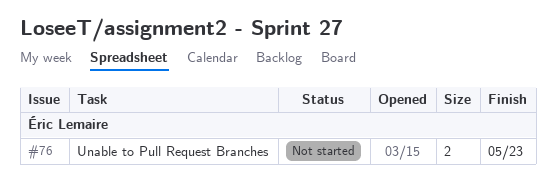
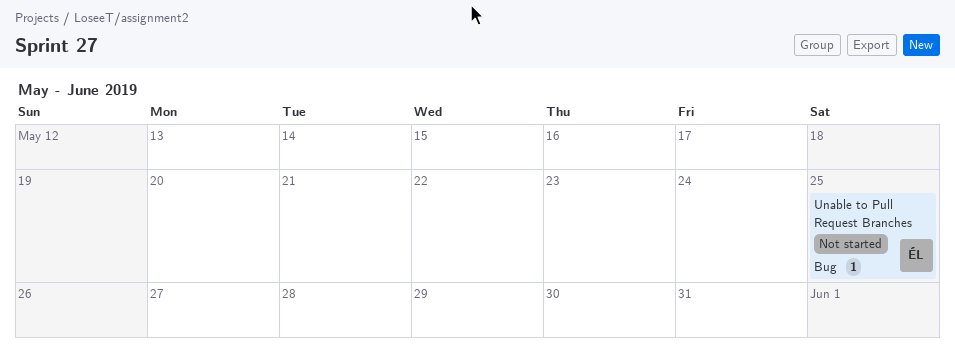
Unable to Pull Request Branches, estimate: 2 -> 1
Unable to Pull Request Branches, due: May 23 -> May 25

